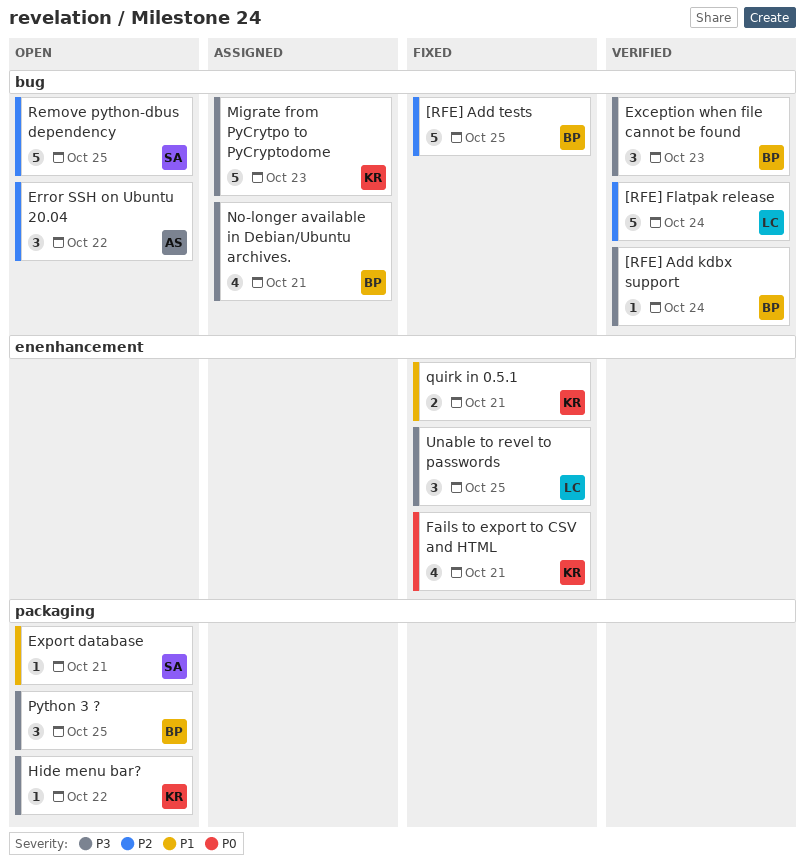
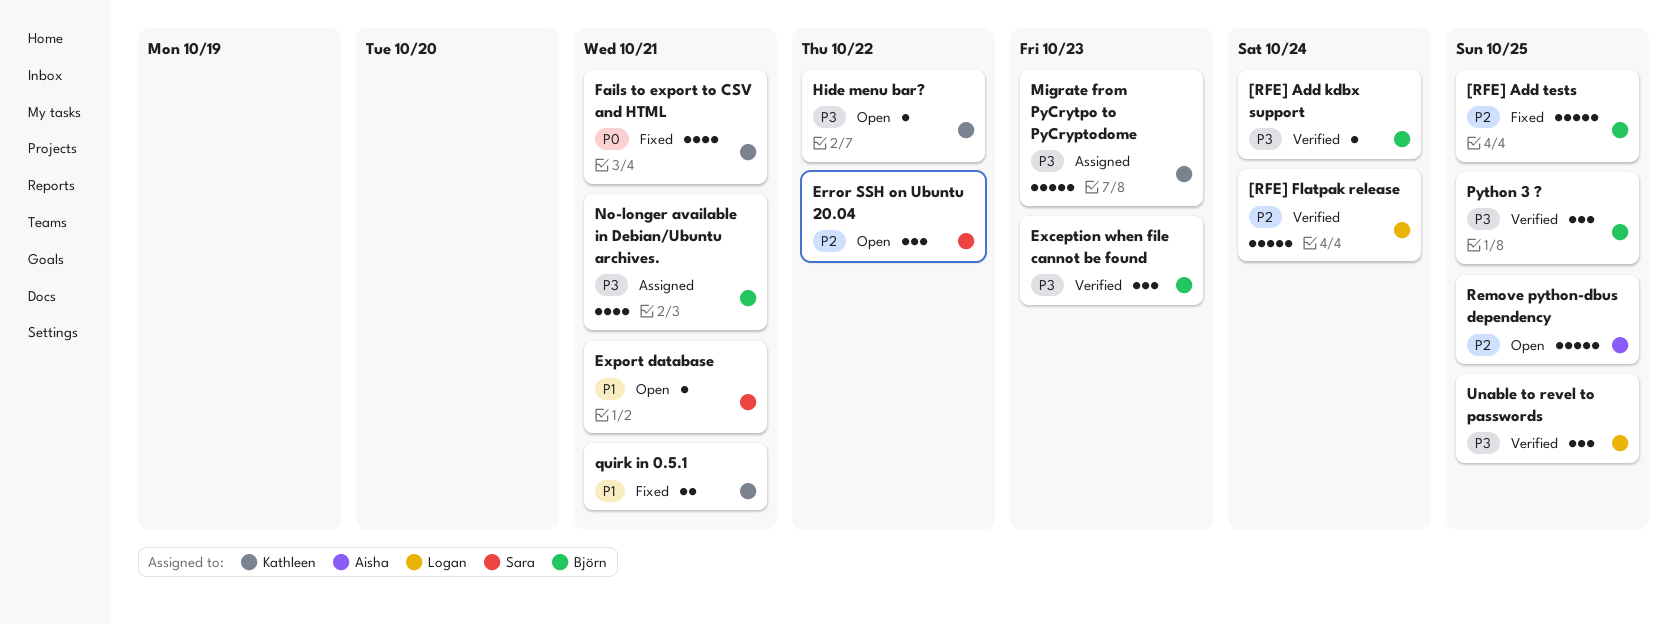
Error SSH on Ubuntu 20.04, owner: Aisha -> Sara
Python 3 ?, status: Open -> Verified
Remove python-dbus dependency, owner: Sara -> Aisha
Unable to revel to passwords, status: Fixed -> Verified

